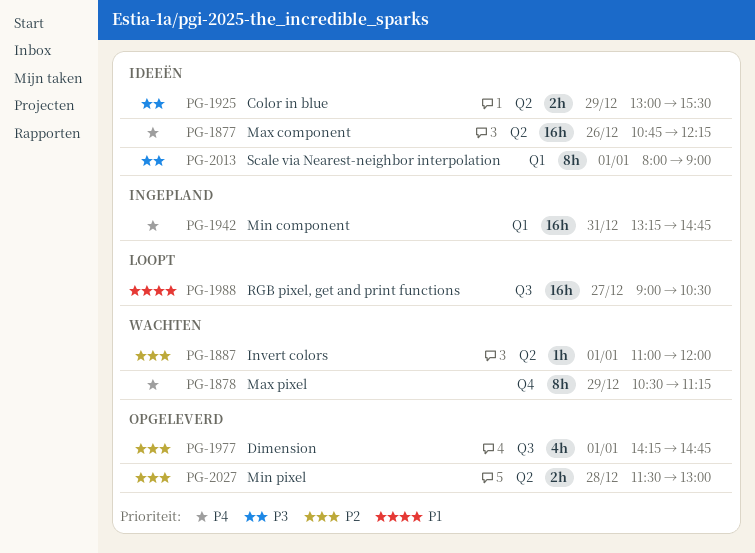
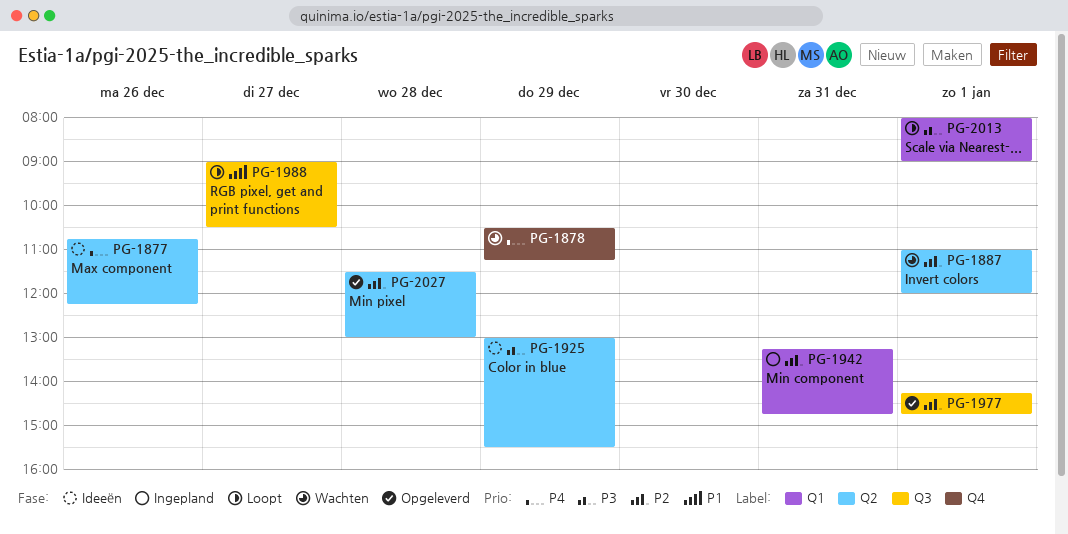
PG-1942, priority: P4 -> P2
PG-2013, status: Ideeën -> Loopt

